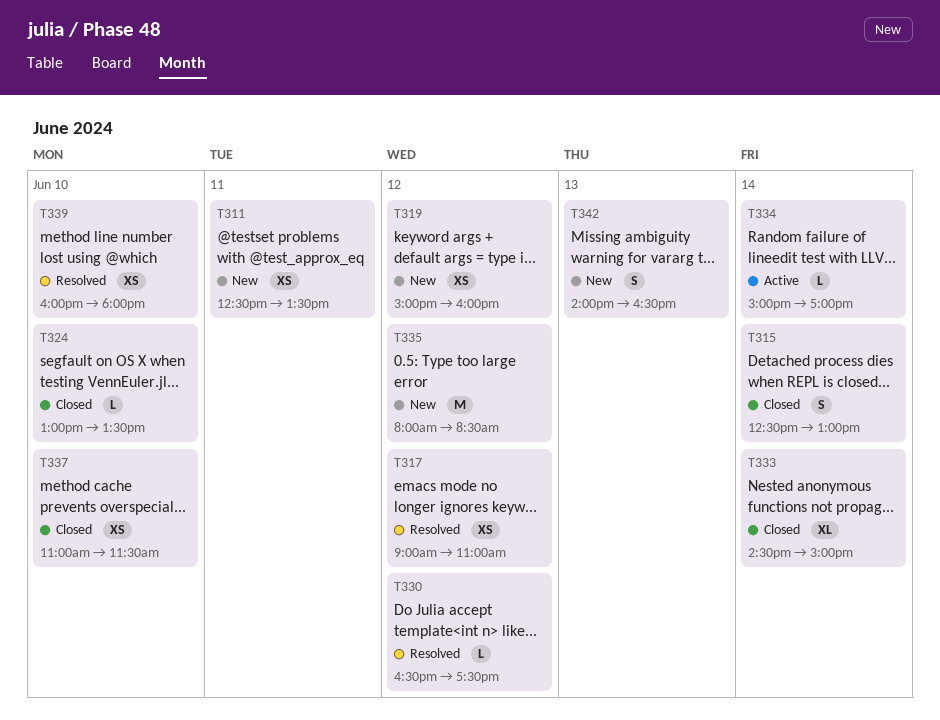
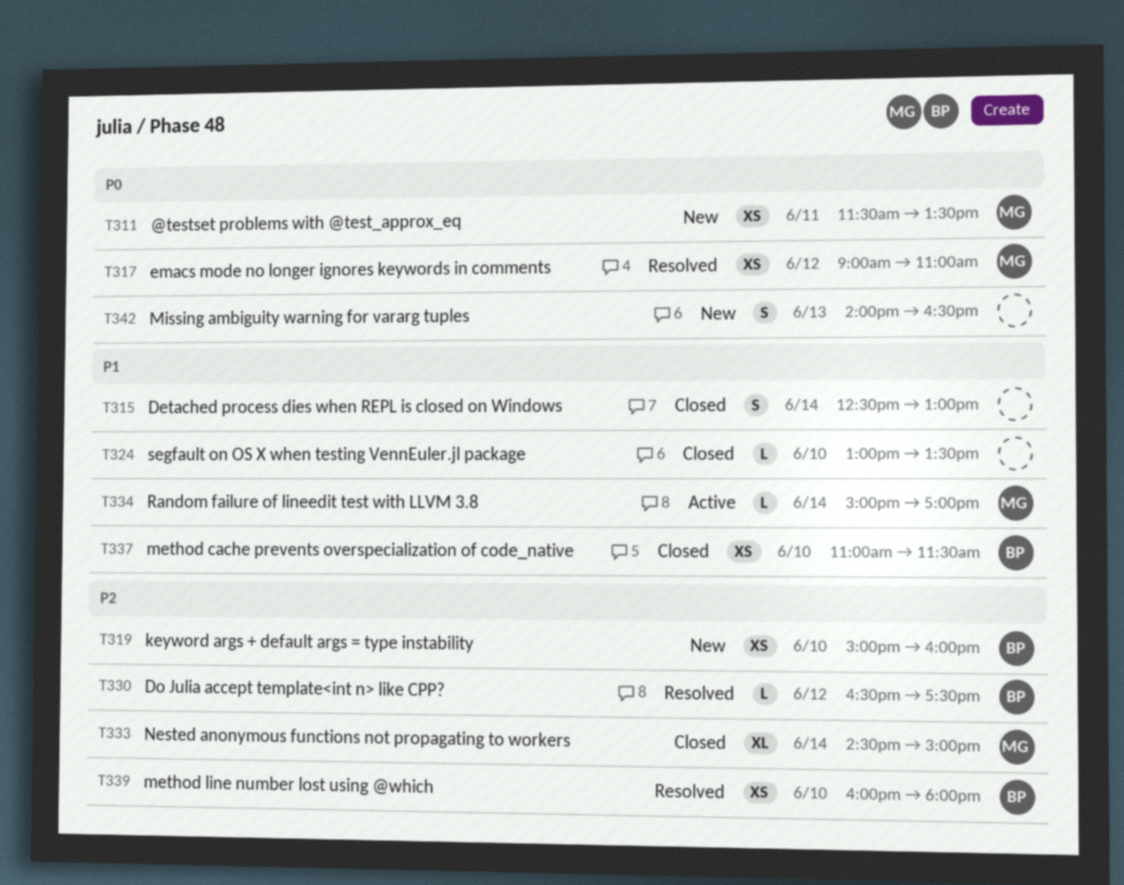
T311, begins: 12:30 -> 11:30
T319, day: Jun 12 -> Jun 10
T335: present -> none

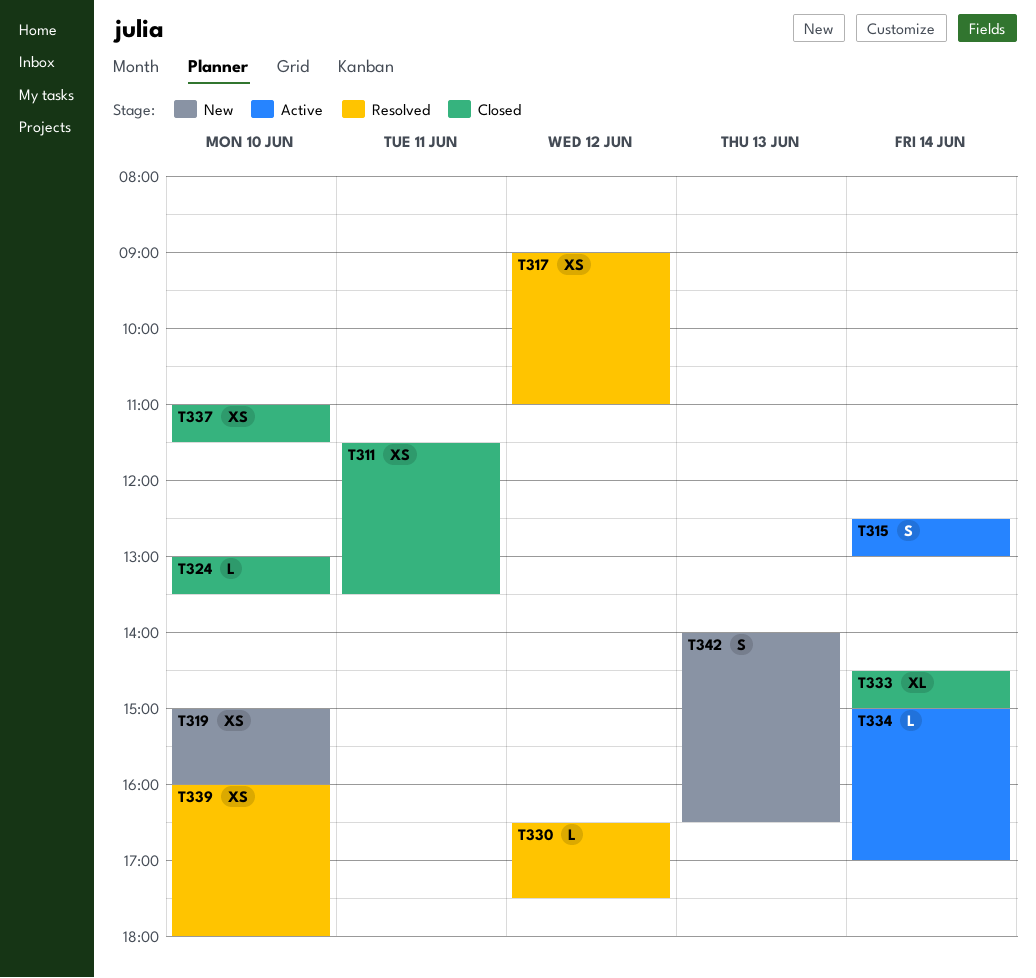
T311, status: New -> Closed
T315, status: Closed -> Active

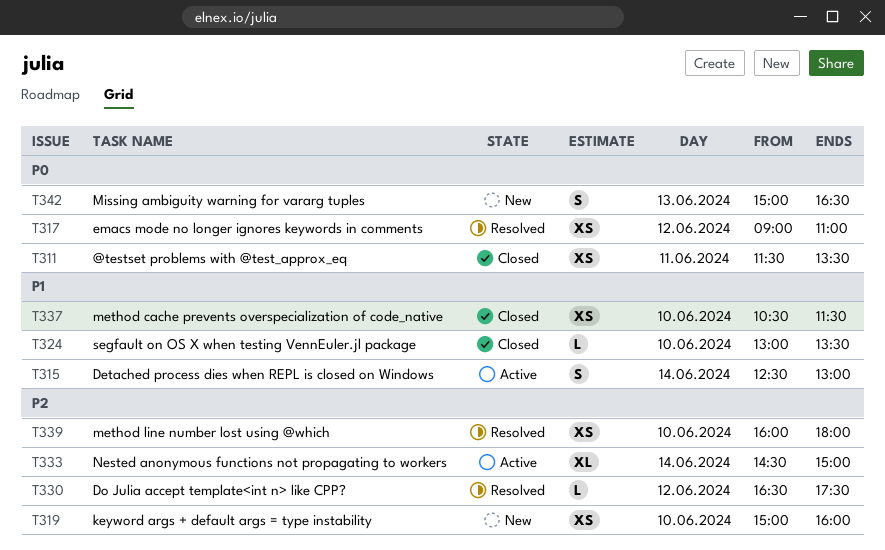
T333, status: Closed -> Active
T334: present -> none
T337, begins: 11:00 -> 10:30
T342, begins: 14:00 -> 15:00

